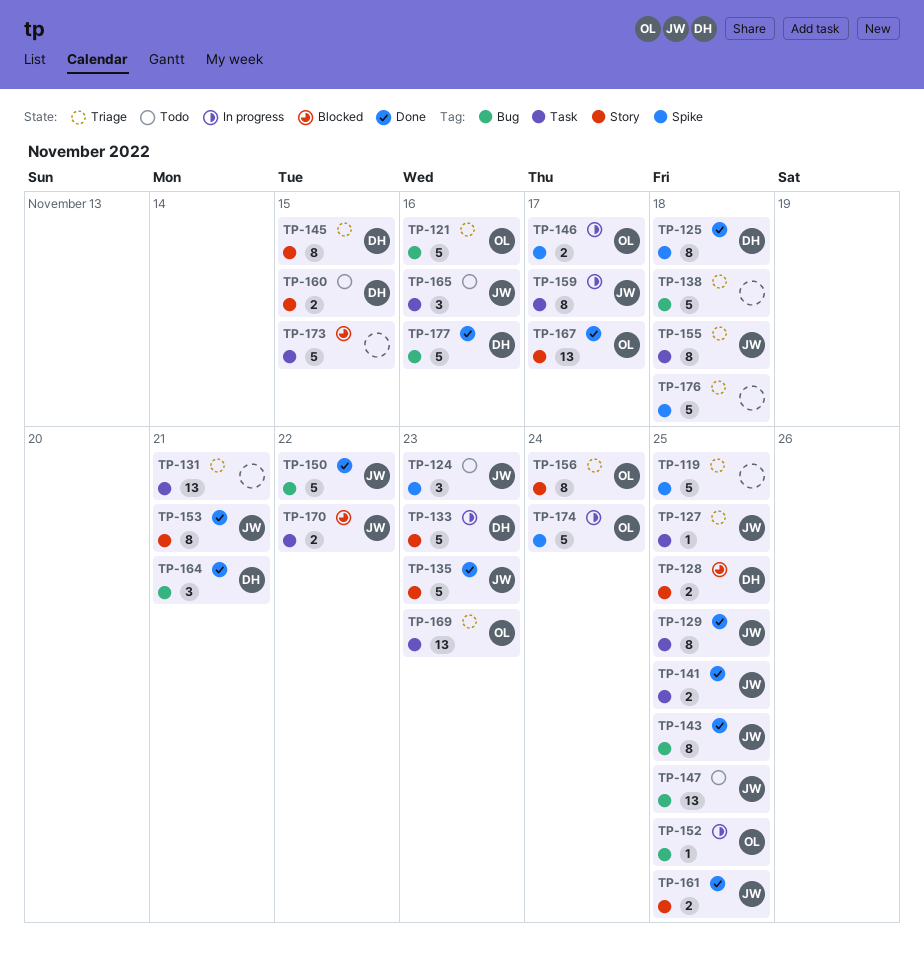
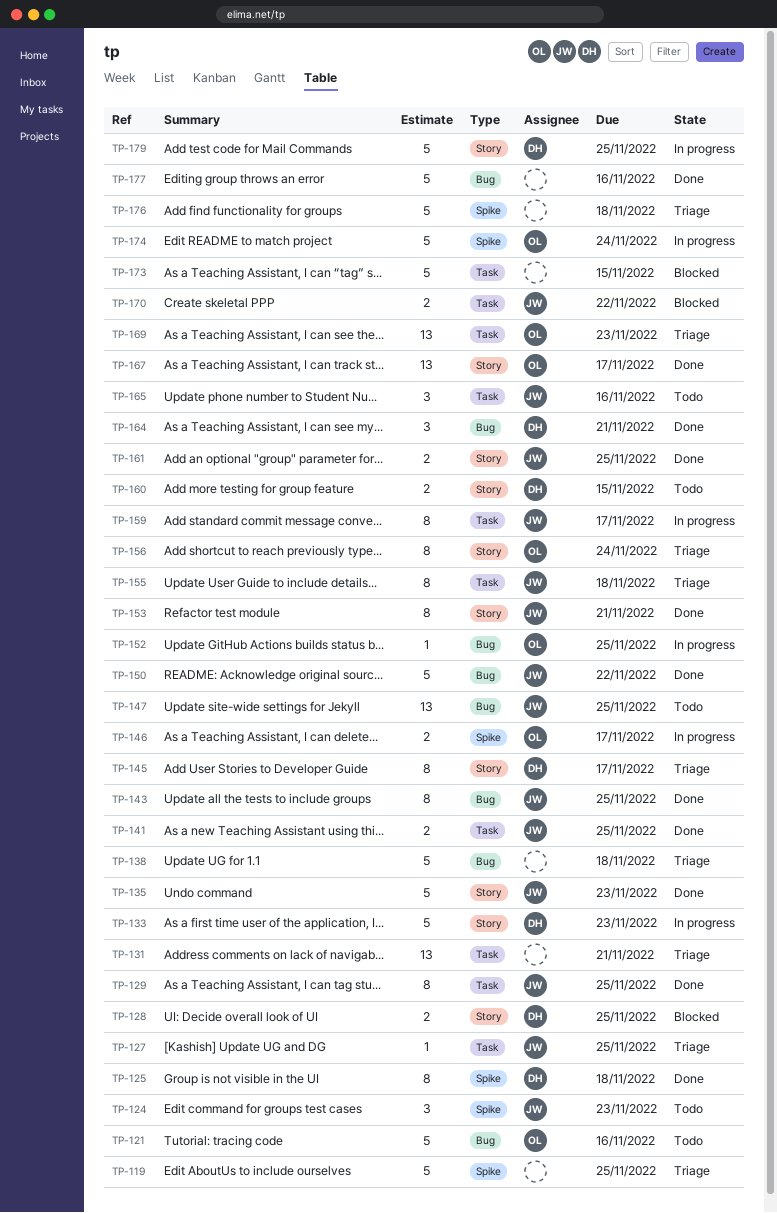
TP-121, status: Triage -> Todo
TP-145, due: Nov 15 -> Nov 17
TP-177, owner: DH -> none
TP-179: none -> present

